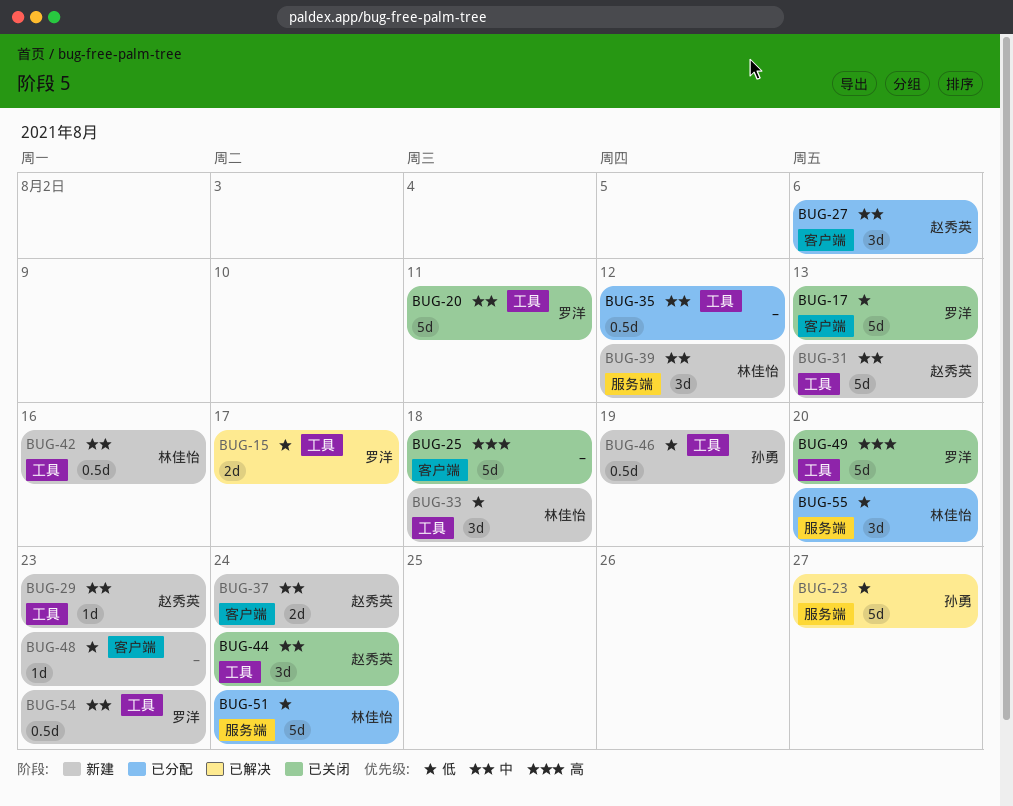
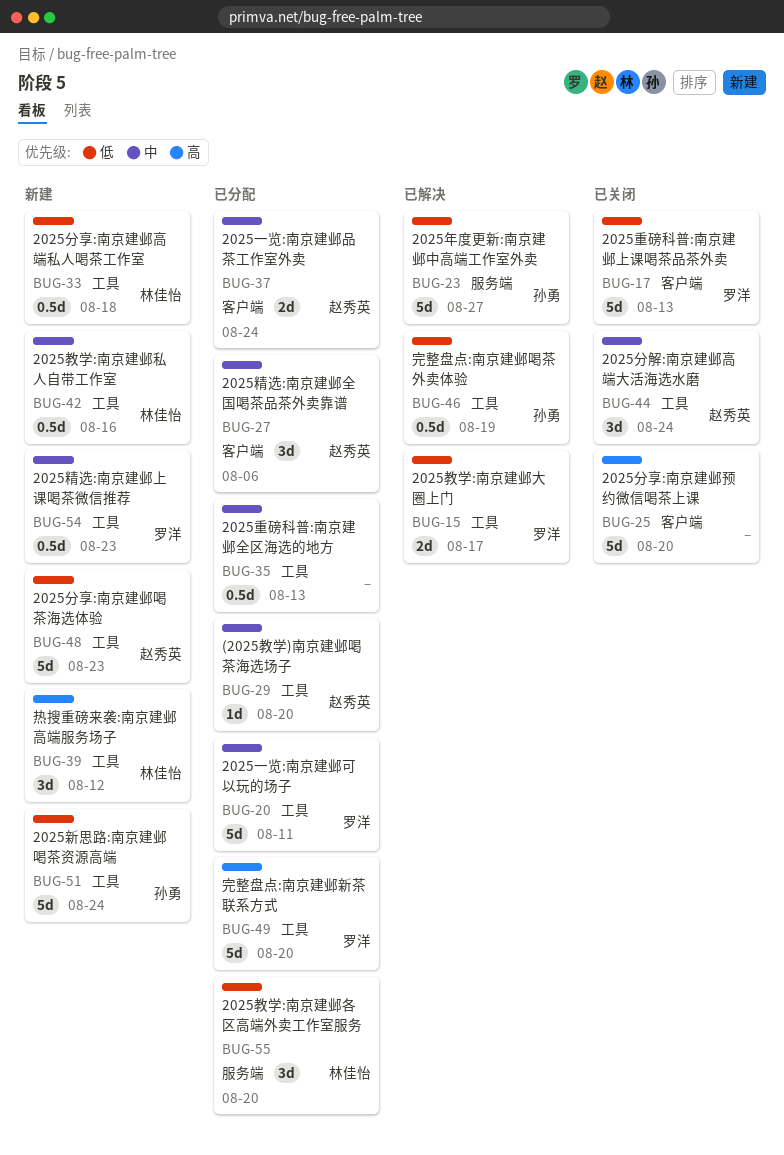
BUG-20, status: 已关闭 -> 已分配
BUG-25, due: Aug 18 -> Aug 20
BUG-29, status: 新建 -> 已分配
BUG-29, due: Aug 23 -> Aug 20
BUG-31: present -> none
BUG-33, estimate: 3d -> 0.5d
BUG-35, due: Aug 12 -> Aug 13
BUG-37, status: 新建 -> 已分配
BUG-39, priority: 中 -> 高
BUG-39, label: 服务端 -> 工具
BUG-46, status: 新建 -> 已解决
BUG-48, owner: none -> 赵秀英
BUG-48, label: 客户端 -> 工具
BUG-48, estimate: 1d -> 5d
BUG-49, status: 已关闭 -> 已分配
BUG-51, status: 已分配 -> 新建
BUG-51, owner: 林佳怡 -> 孙勇
BUG-51, label: 服务端 -> 工具

